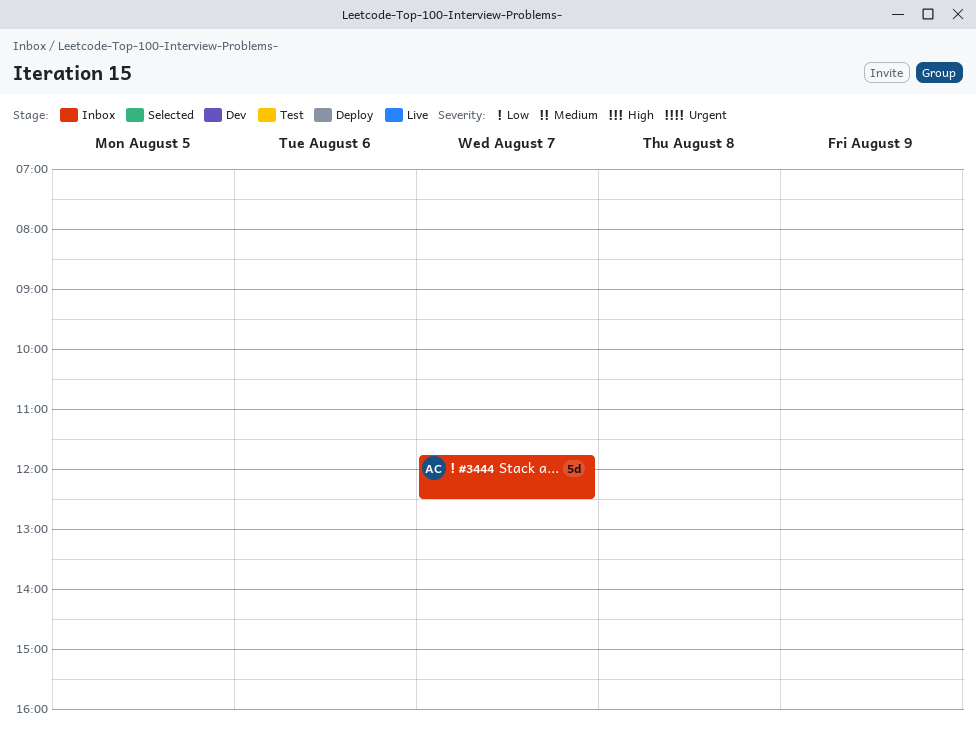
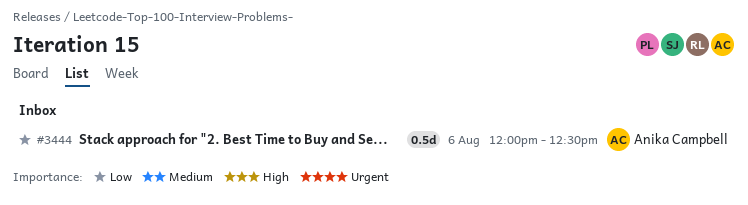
#3444, estimate: 5d -> 0.5d
#3444, day: Aug 7 -> Aug 6
#3444, begins: 11:45 -> 12:00

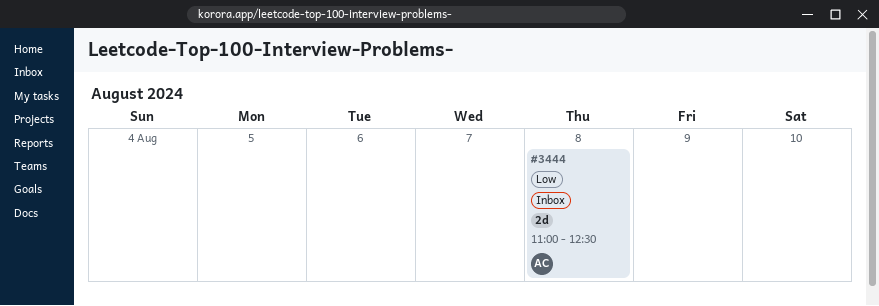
#3444, estimate: 0.5d -> 2d
#3444, day: Aug 6 -> Aug 8
#3444, begins: 12:00 -> 11:00

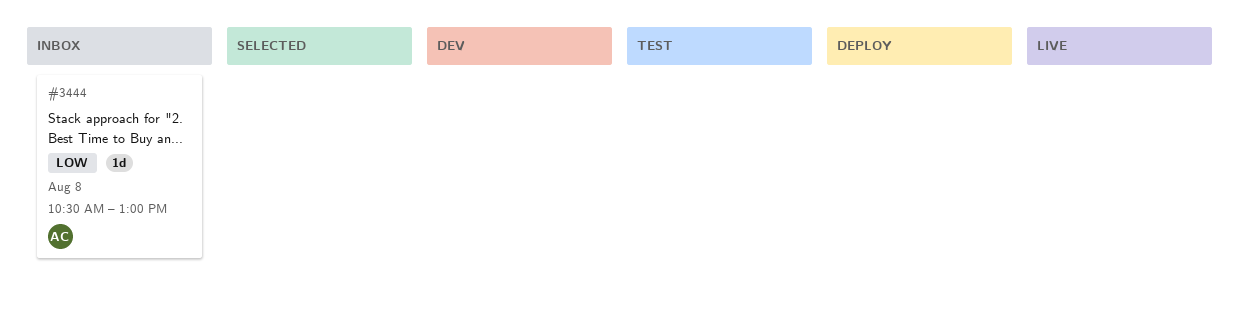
#3444, estimate: 2d -> 1d
#3444, begins: 11:00 -> 10:30
#3444, ends: 12:30 -> 13:00

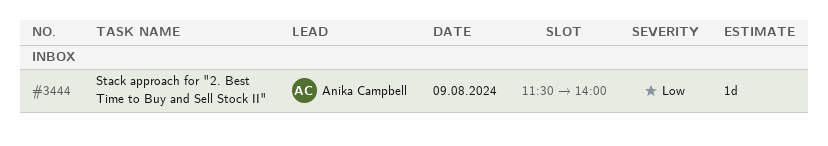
#3444, day: Aug 8 -> Aug 9
#3444, begins: 10:30 -> 11:30
#3444, ends: 13:00 -> 14:00

